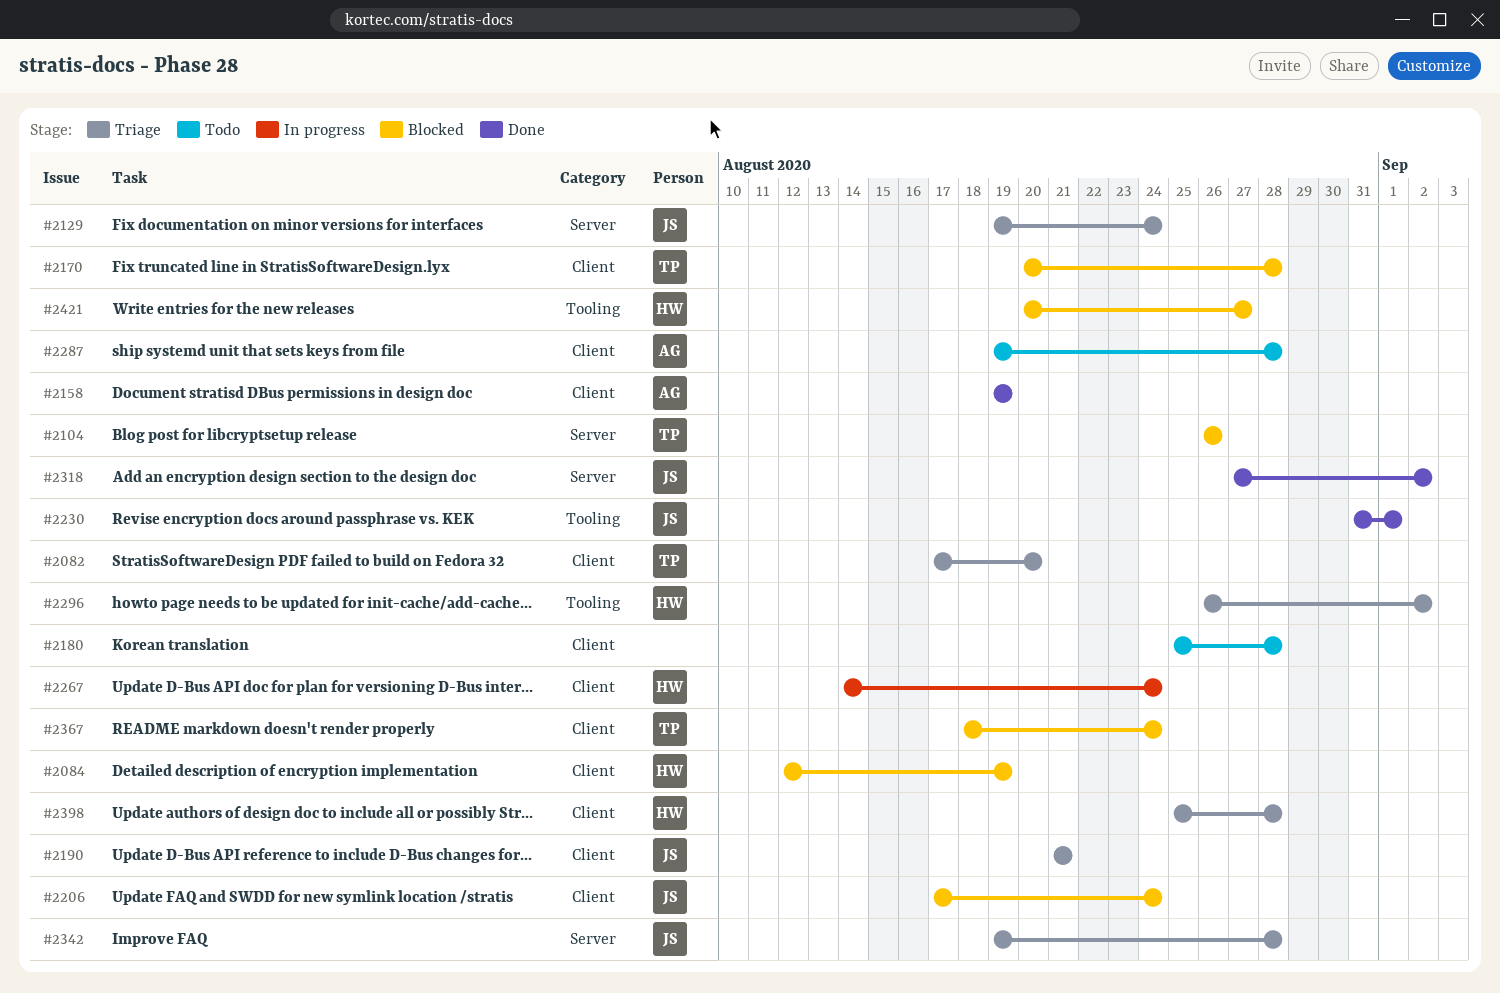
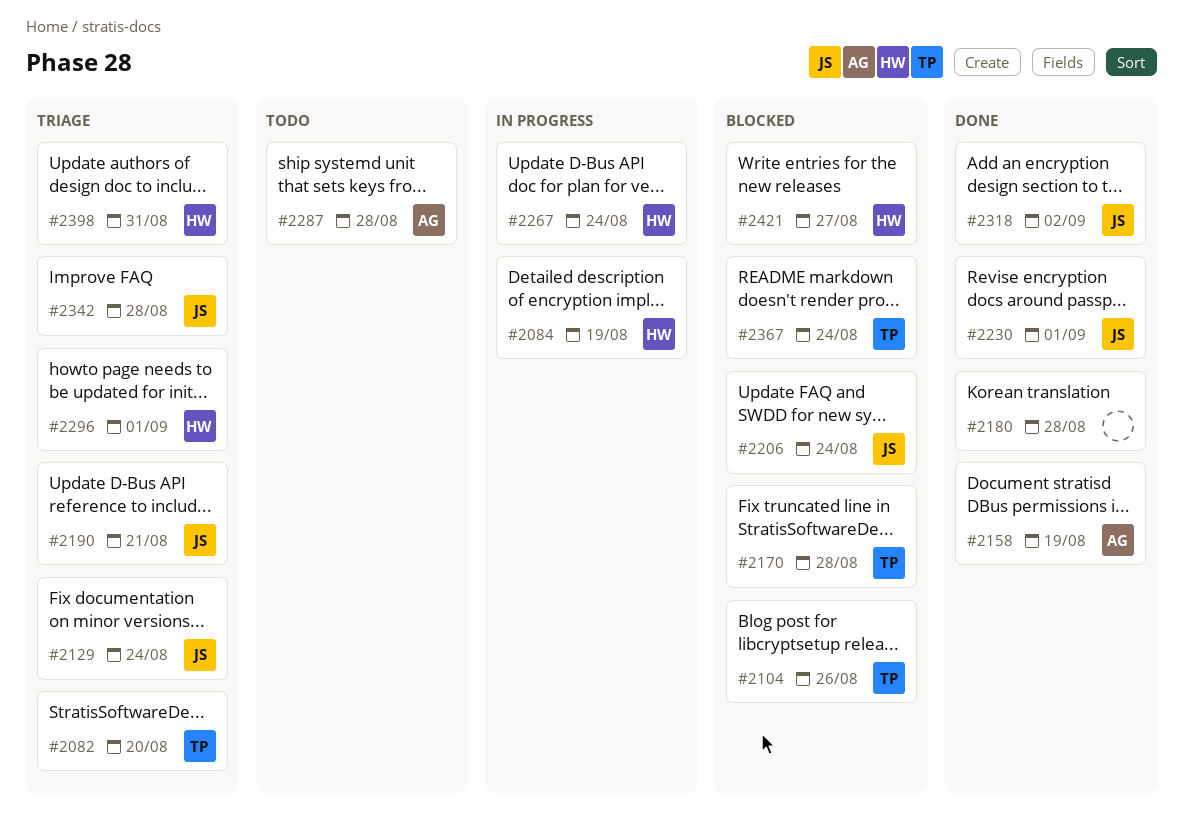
#2084, status: Blocked -> In progress
#2180, status: Todo -> Done
#2296, due: Sep 2 -> Sep 1
#2398, due: Aug 28 -> Aug 31

